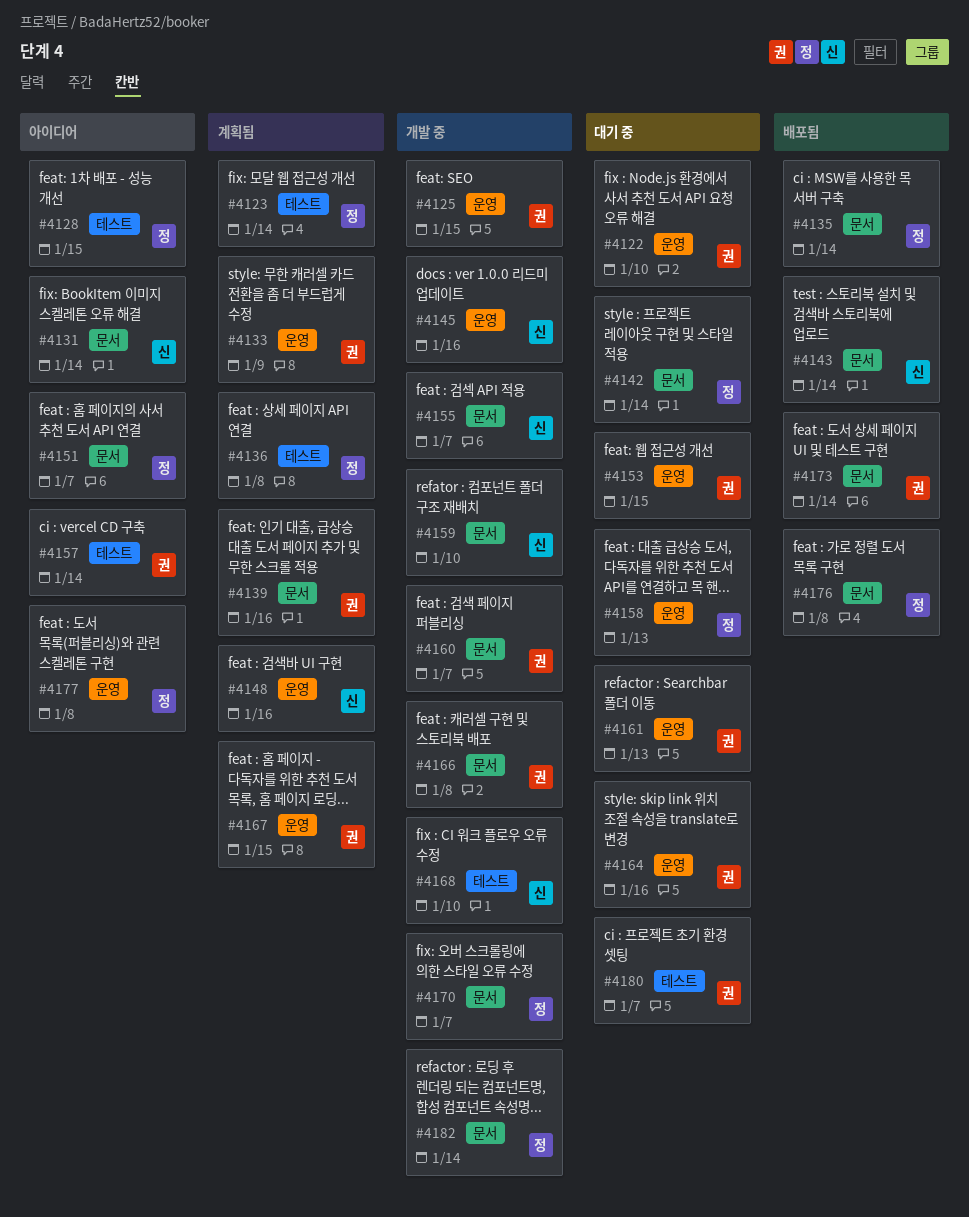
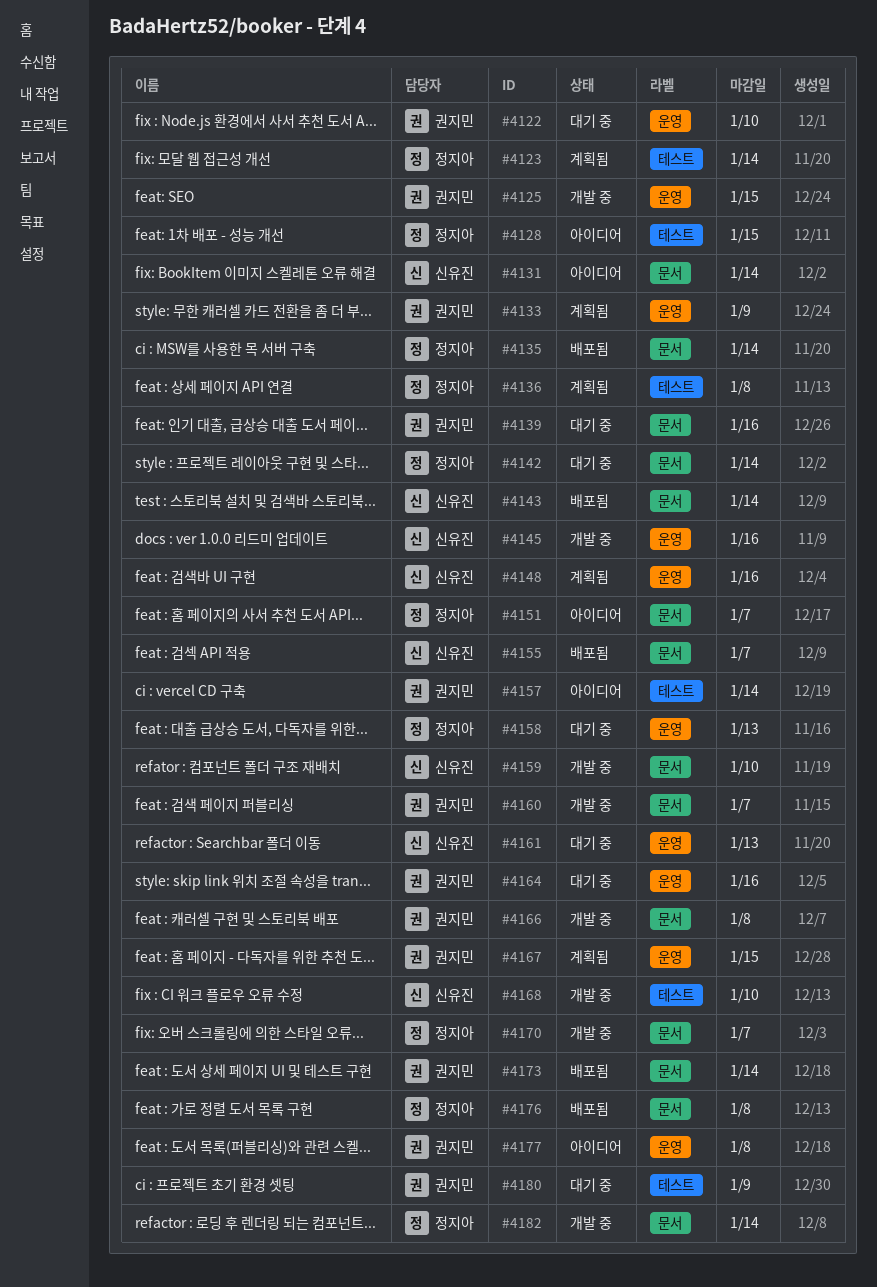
#4139, status: 계획됨 -> 대기 중
#4153: present -> none
#4155, status: 개발 중 -> 배포됨
#4161, owner: 권지민 -> 신유진
#4177, owner: 정지아 -> 권지민
#4180, due: Jan 7 -> Jan 9

